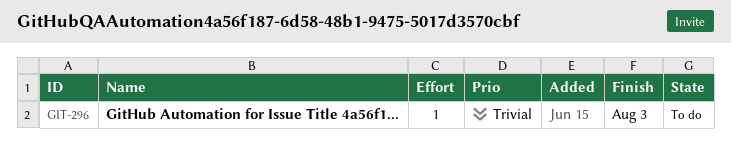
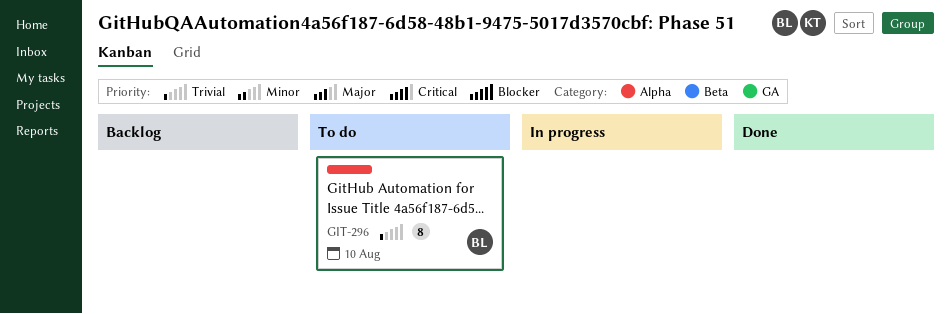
GIT-296, estimate: 1 -> 8
GIT-296, due: Aug 3 -> Aug 10

